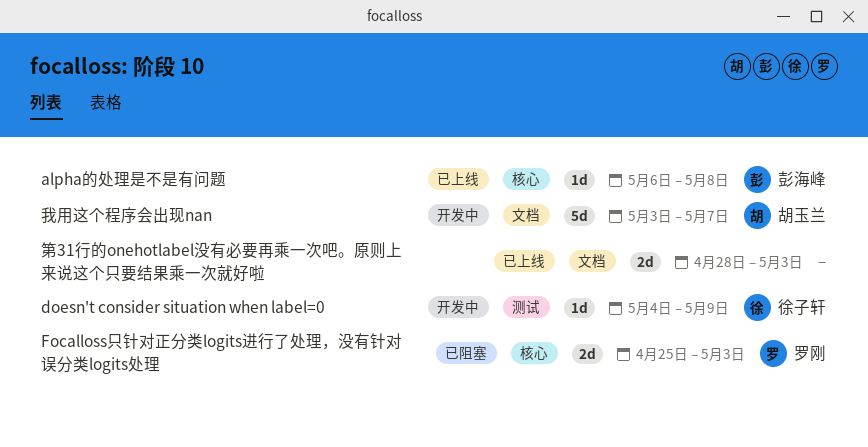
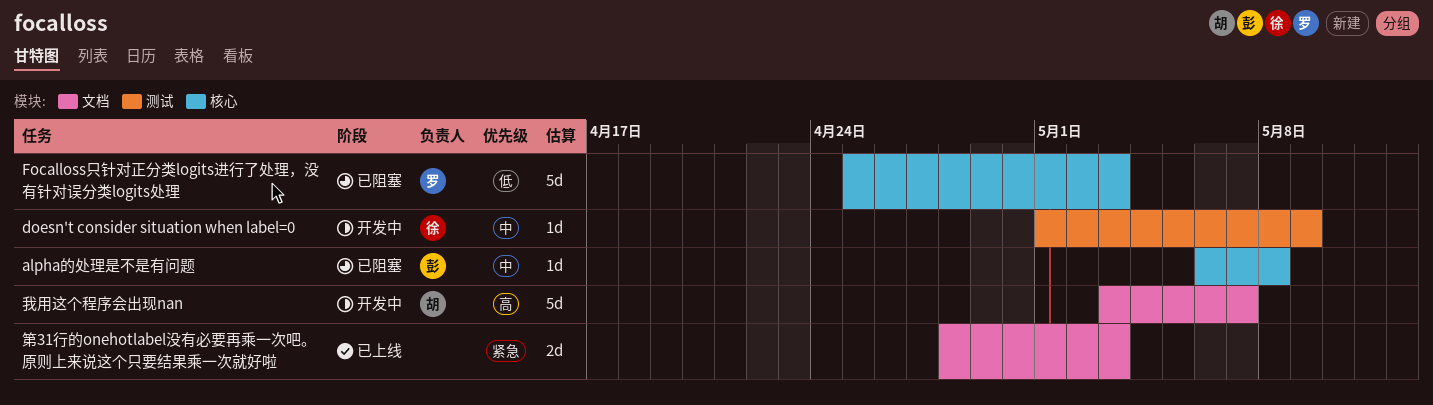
alpha的处理是不是有问题, status: 已上线 -> 已阻塞
doesn't consider situation when label=0, start: May 4 -> May 1
Focalloss只针对正分类logits进行了处理，没有针对误分类logits处理, estimate: 2d -> 5d

